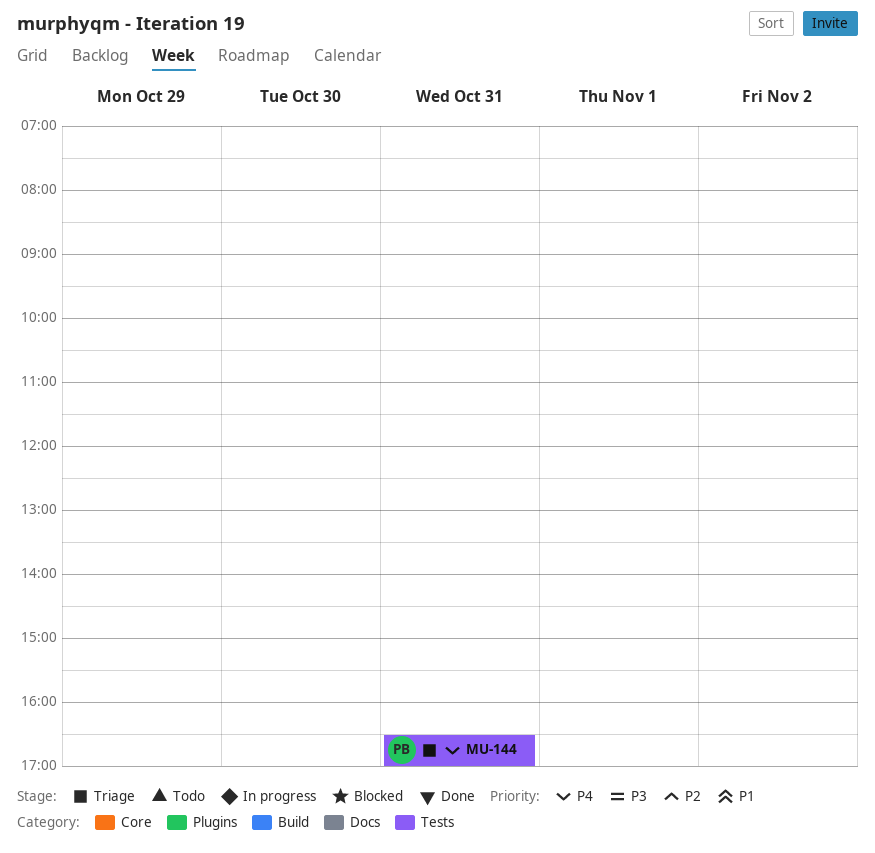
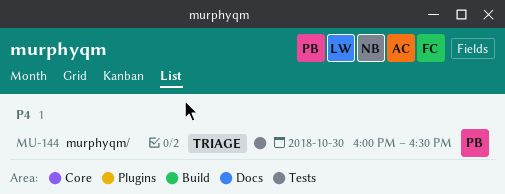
MU-144, day: Oct 31 -> Oct 30
MU-144, begins: 16:30 -> 16:00
MU-144, ends: 17:00 -> 16:30

